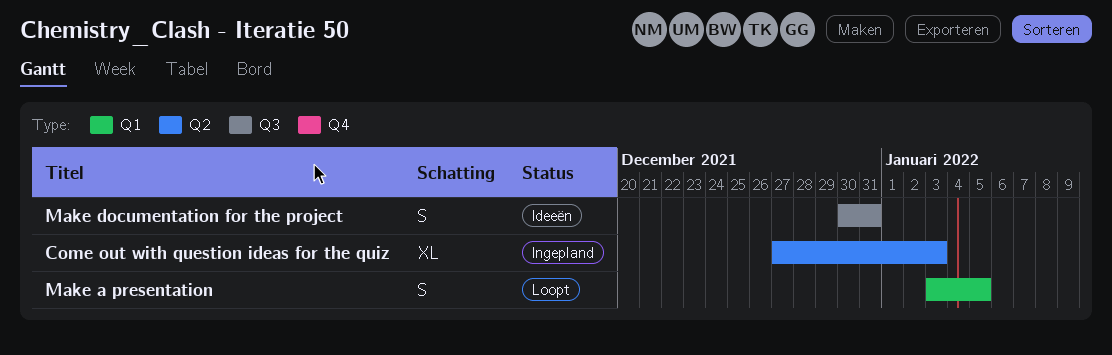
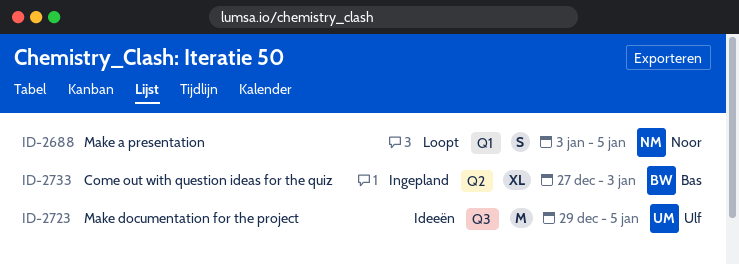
Make documentation for the project, estimate: S -> M
Make documentation for the project, start: Dec 30 -> Dec 29
Make documentation for the project, due: Dec 31 -> Jan 5

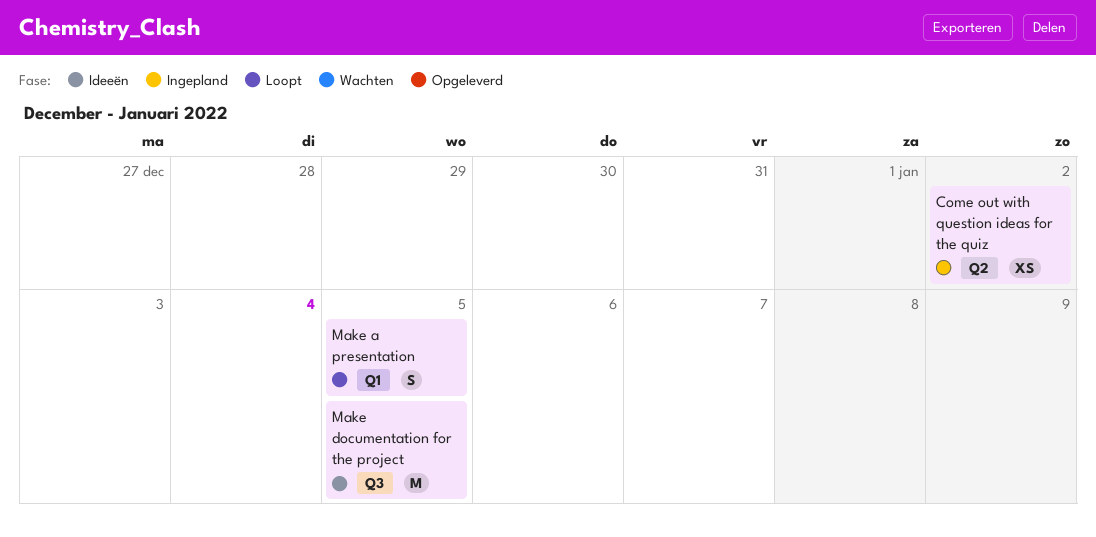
Come out with question ideas for the quiz, estimate: XL -> XS
Come out with question ideas for the quiz, due: Jan 3 -> Jan 2

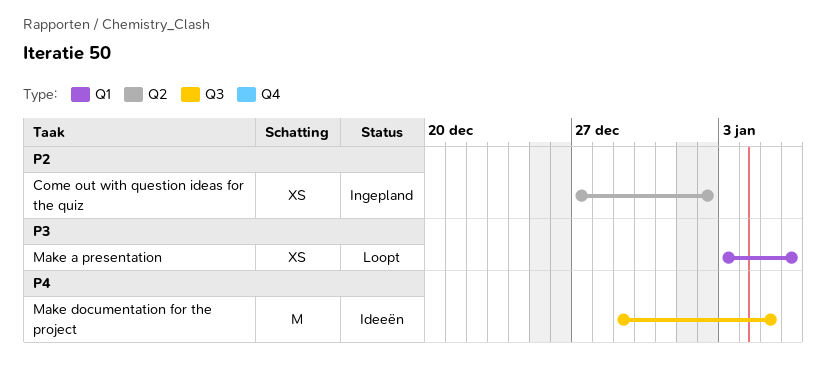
Make a presentation, estimate: S -> XS
Make a presentation, due: Jan 5 -> Jan 6

